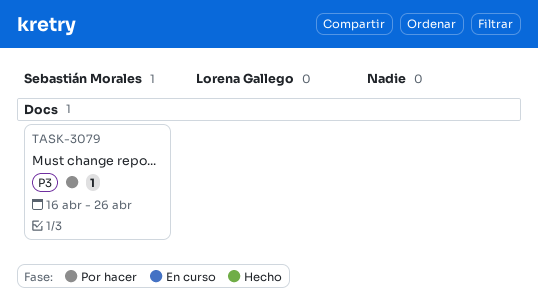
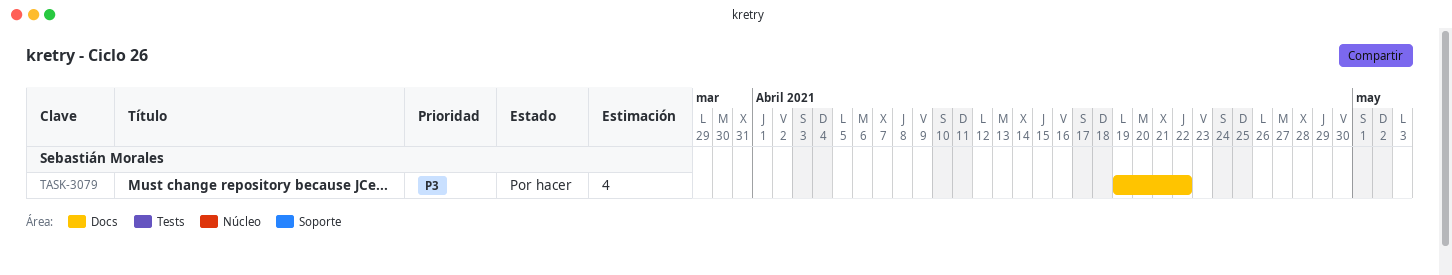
TASK-3079, estimate: 1 -> 4
TASK-3079, start: Apr 16 -> Apr 19
TASK-3079, due: Apr 26 -> Apr 22

